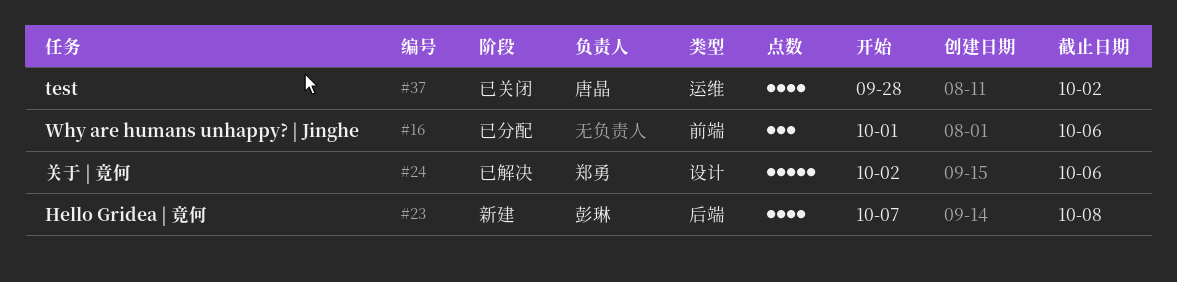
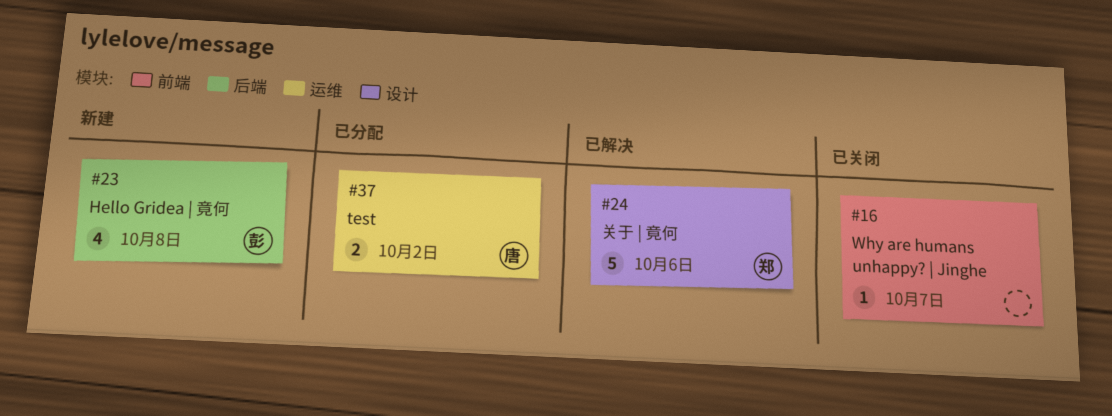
#16, status: 已分配 -> 已关闭
#16, estimate: 3 -> 1
#16, due: Oct 6 -> Oct 7
#37, status: 已关闭 -> 已分配
#37, estimate: 4 -> 2

